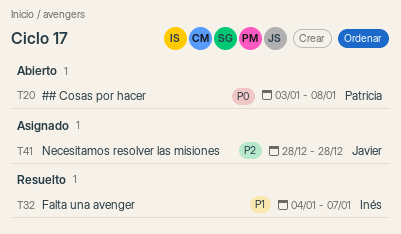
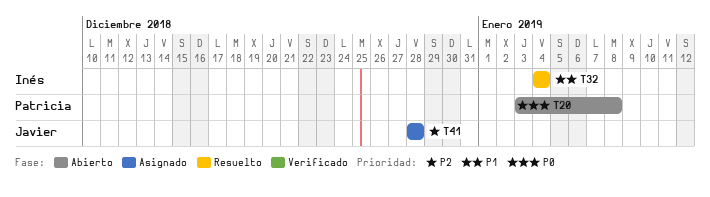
T32, due: Jan 7 -> Jan 4

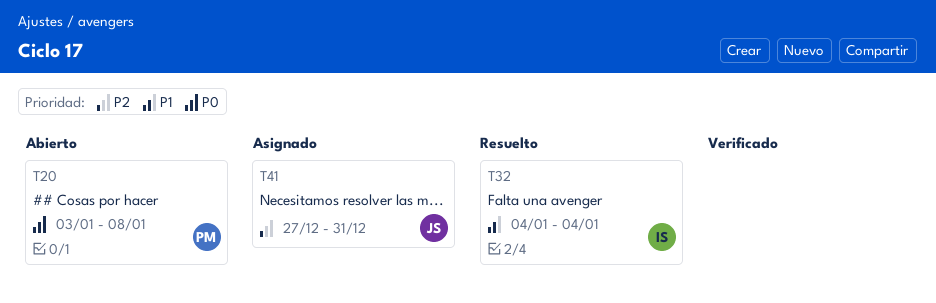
T41, start: Dec 28 -> Dec 27
T41, due: Dec 28 -> Dec 31

